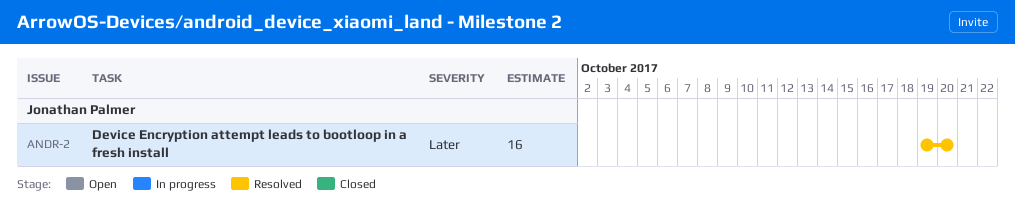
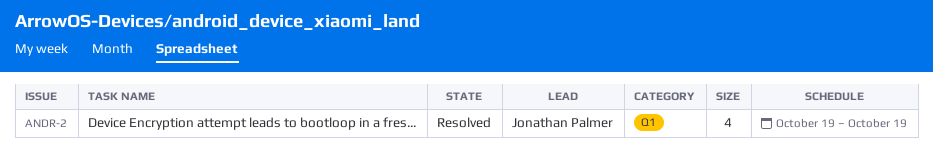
ANDR-2, estimate: 16 -> 4
ANDR-2, due: Oct 20 -> Oct 19

